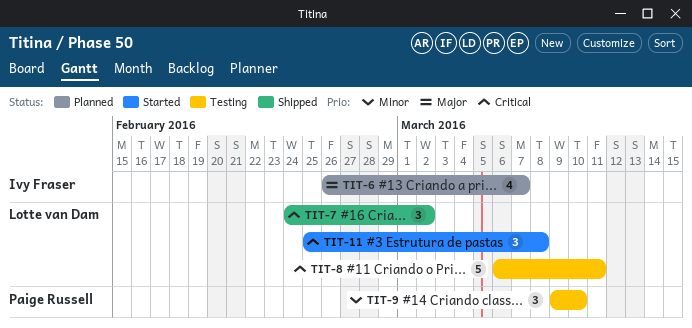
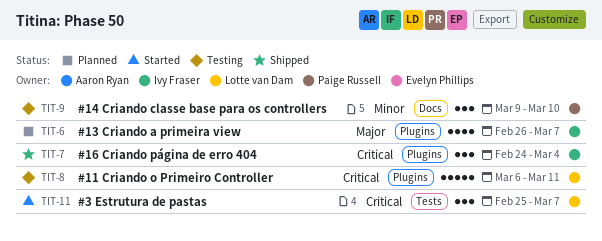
TIT-7, owner: Lotte van Dam -> Ivy Fraser
TIT-7, due: Mar 2 -> Mar 4
TIT-11, due: Mar 8 -> Mar 7

